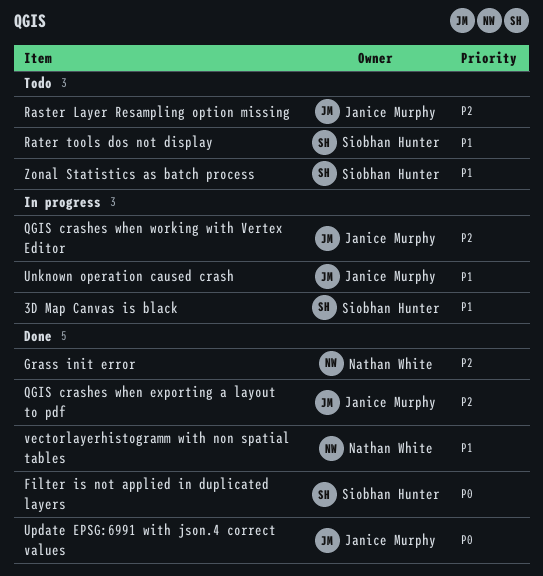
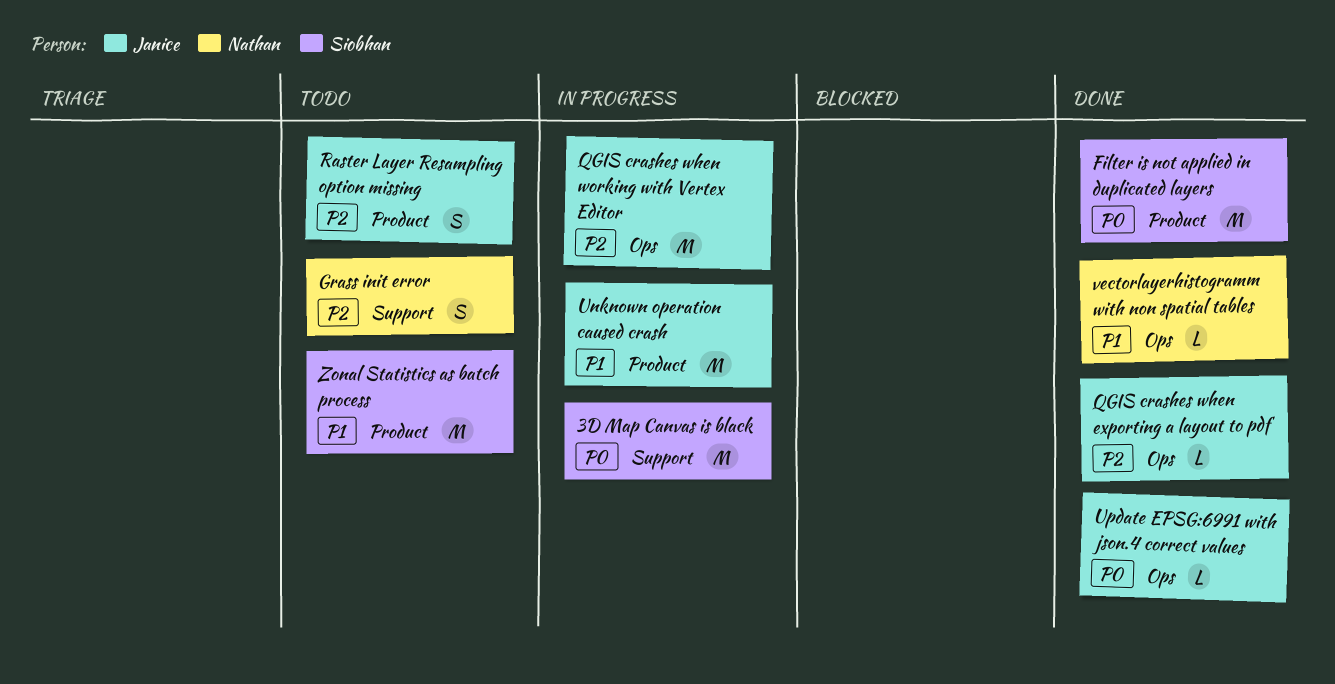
3D Map Canvas is black, priority: P1 -> P0
Grass init error, status: Done -> Todo
Rater tools dos not display: present -> none

